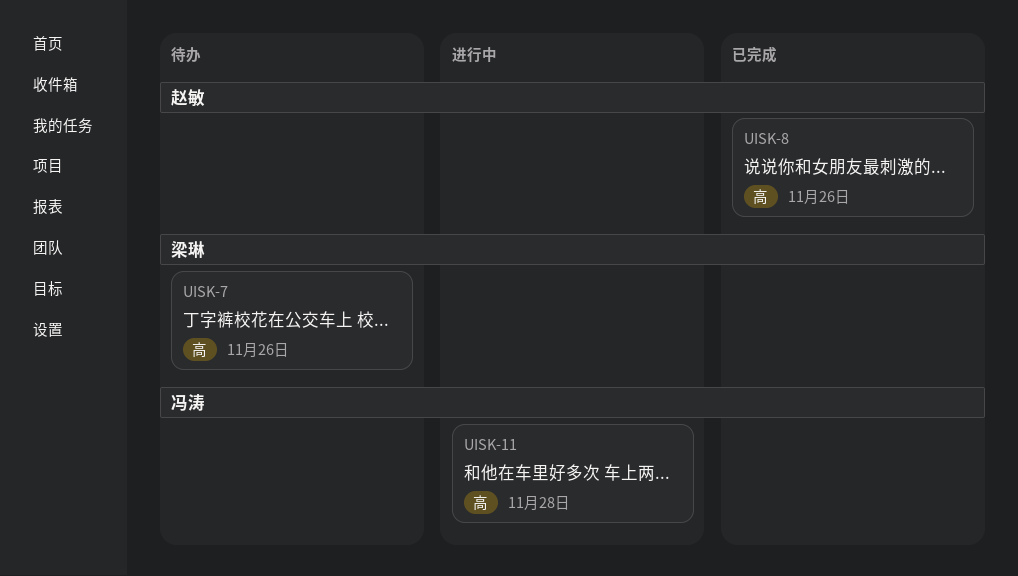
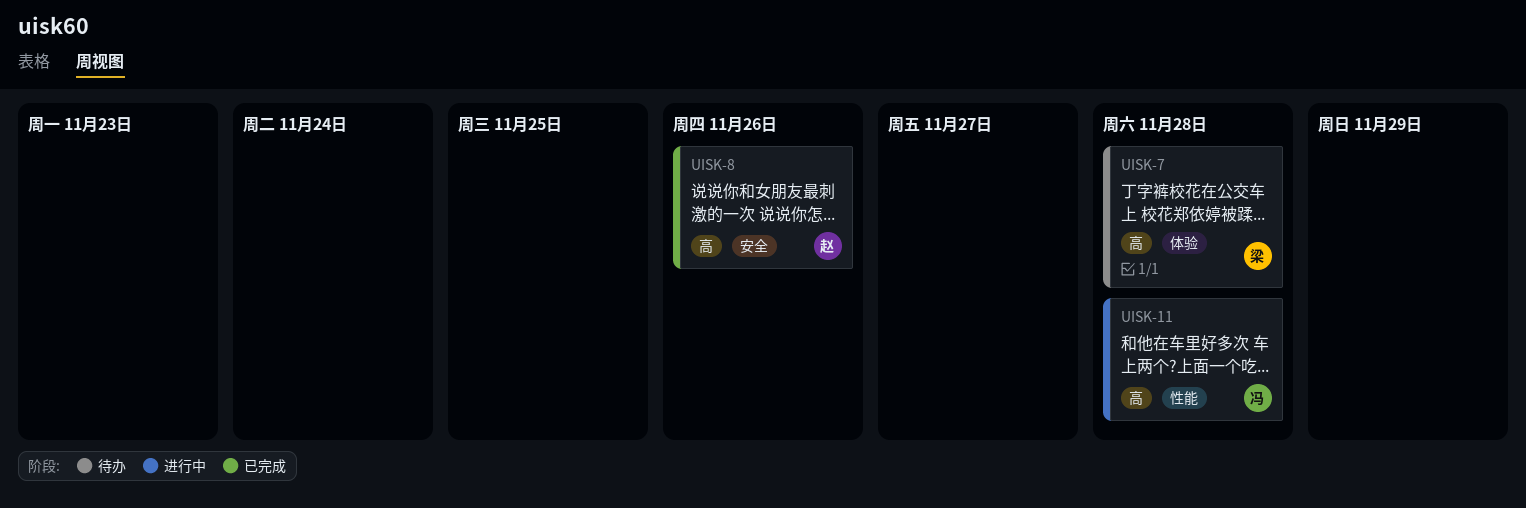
UISK-7, due: Nov 26 -> Nov 28

